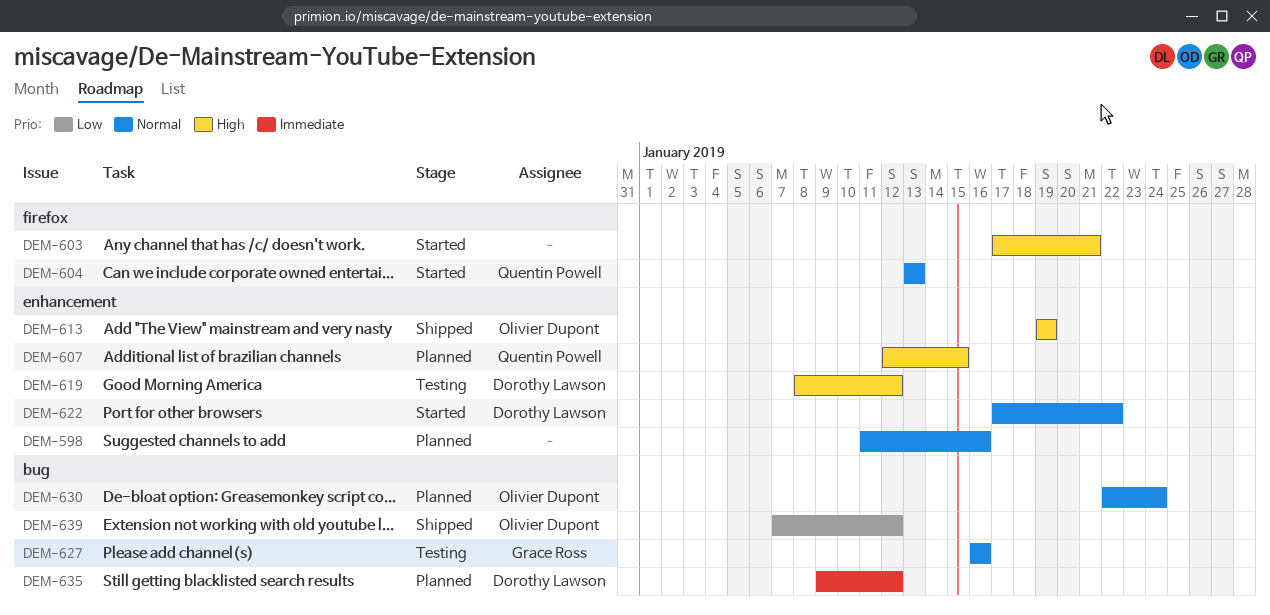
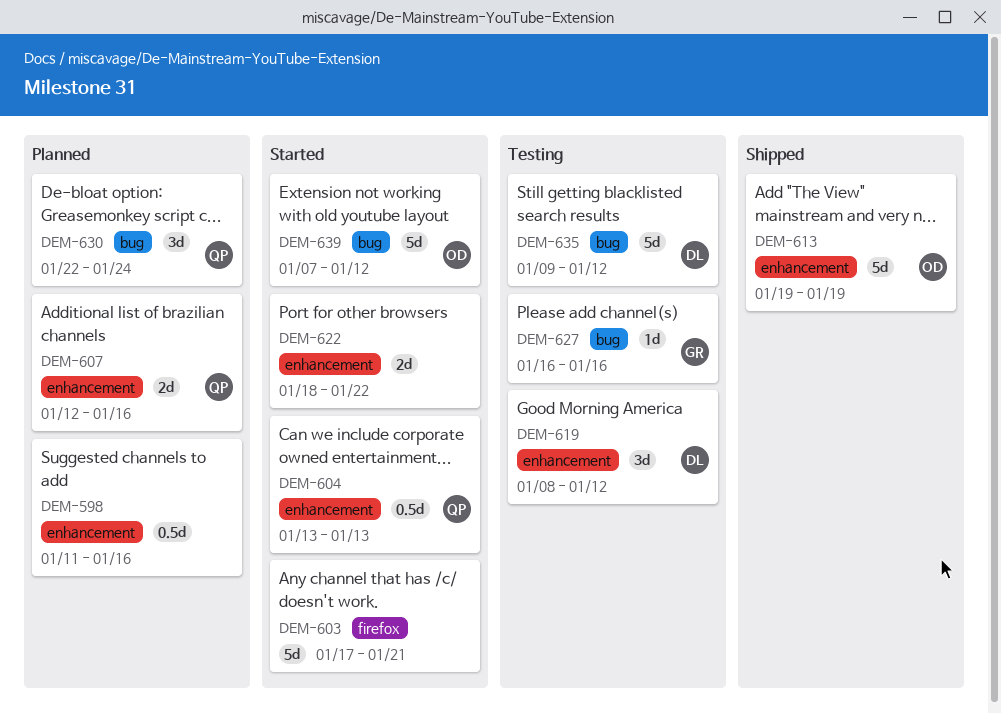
DEM-604, label: firefox -> enhancement
DEM-607, due: Jan 15 -> Jan 16
DEM-622, owner: Dorothy Lawson -> none
DEM-622, start: Jan 17 -> Jan 18
DEM-630, owner: Olivier Dupont -> Quentin Powell
DEM-635, status: Planned -> Testing
DEM-639, status: Shipped -> Started

